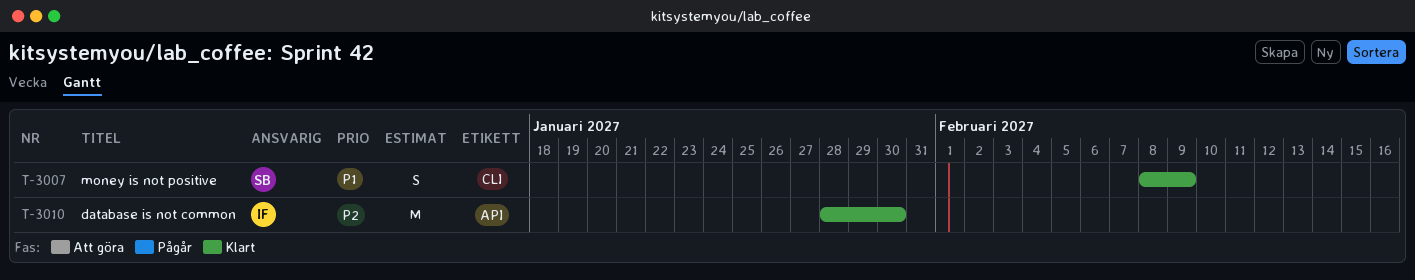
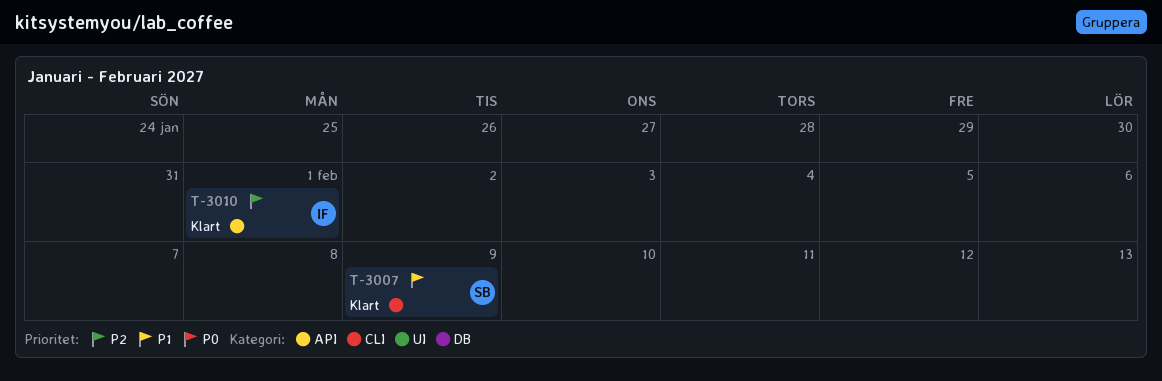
T-3010, due: Jan 30 -> Feb 1

